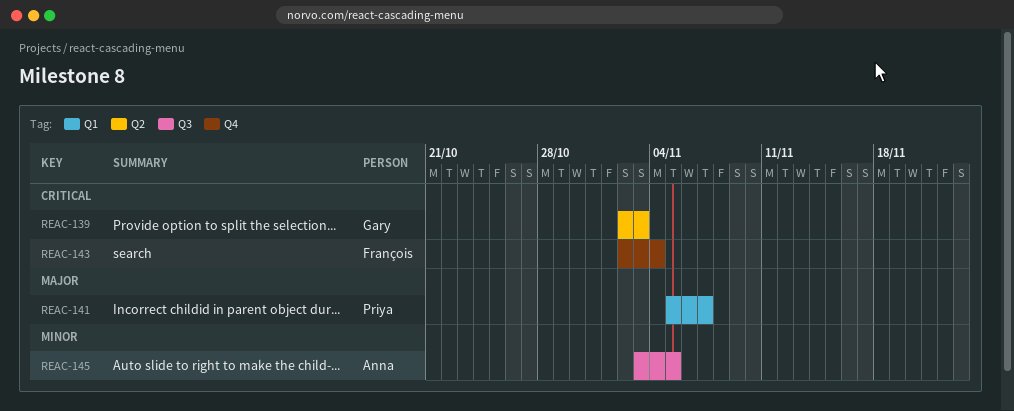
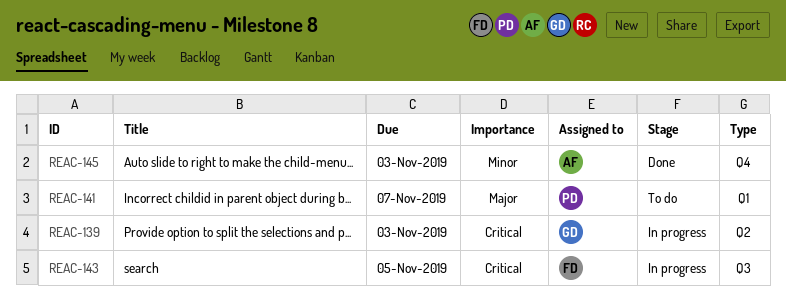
REAC-143, label: Q4 -> Q3
REAC-143, due: Nov 4 -> Nov 5
REAC-145, label: Q3 -> Q4
REAC-145, due: Nov 5 -> Nov 3

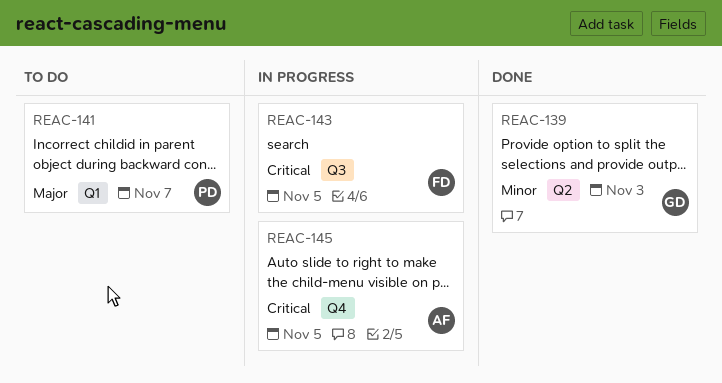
REAC-139, status: In progress -> Done
REAC-139, priority: Critical -> Minor
REAC-145, status: Done -> In progress
REAC-145, priority: Minor -> Critical
REAC-145, due: Nov 3 -> Nov 5

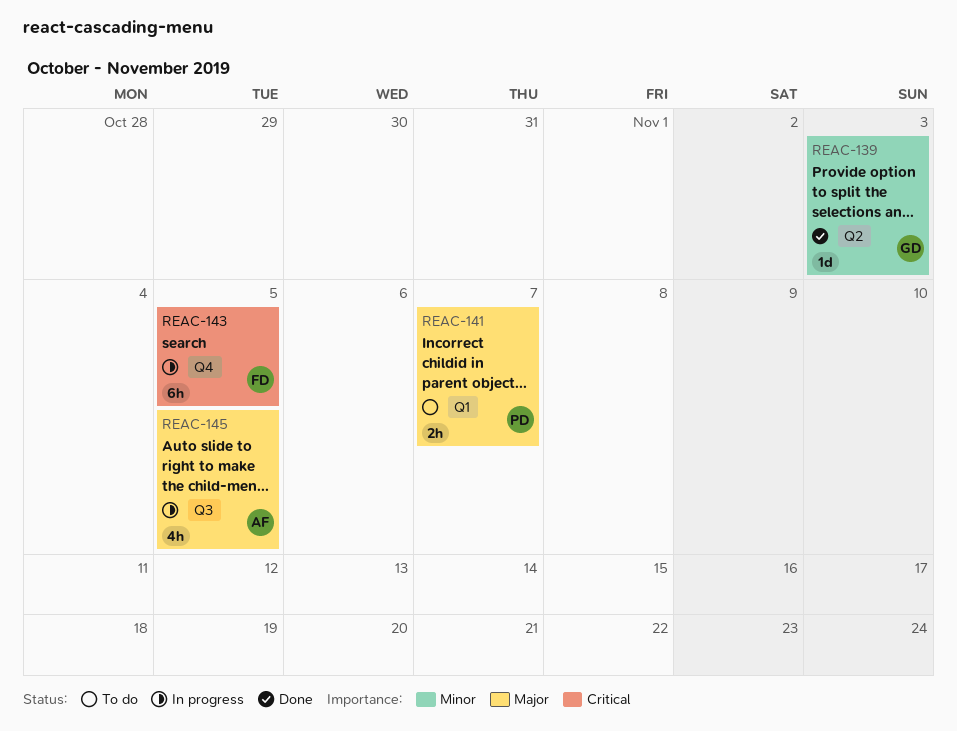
REAC-143, label: Q3 -> Q4
REAC-145, priority: Critical -> Major
REAC-145, label: Q4 -> Q3

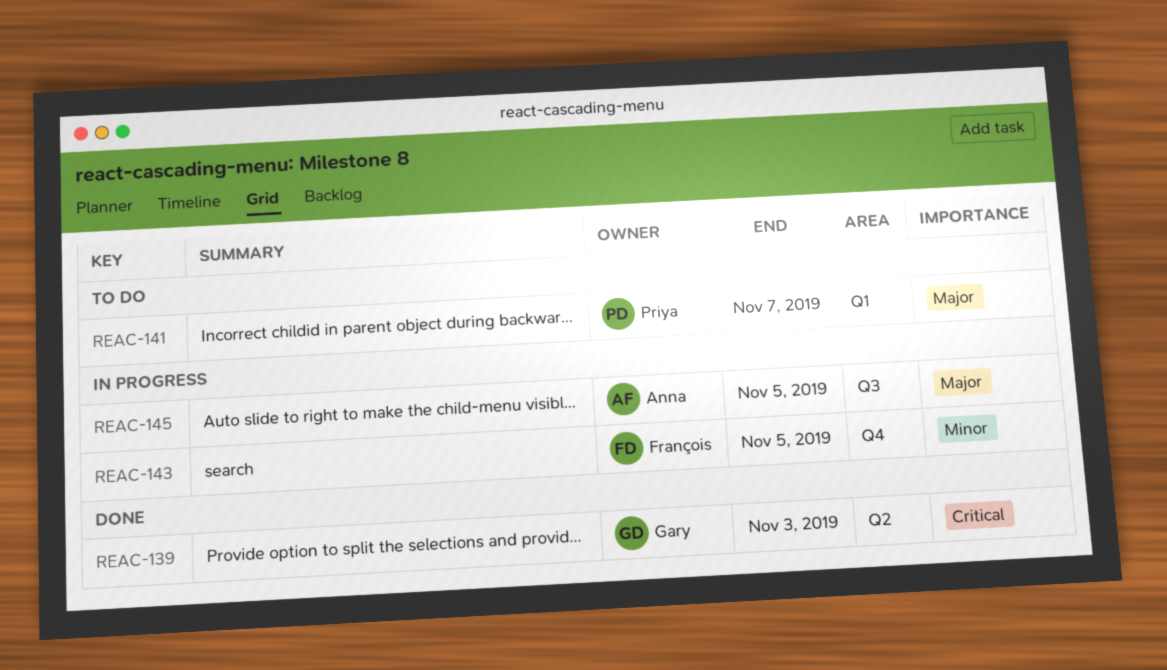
REAC-139, priority: Minor -> Critical
REAC-143, priority: Critical -> Minor

